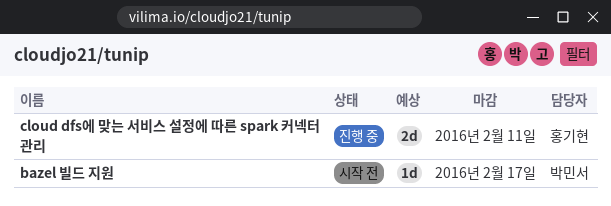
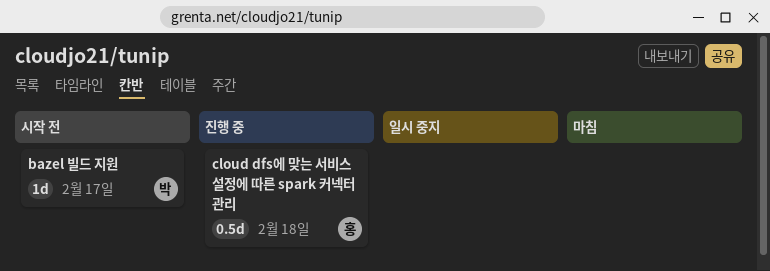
cloud dfs에 맞는 서비스 설정에 따른 spark 커넥터 관리, estimate: 2d -> 0.5d
cloud dfs에 맞는 서비스 설정에 따른 spark 커넥터 관리, due: Feb 11 -> Feb 18

